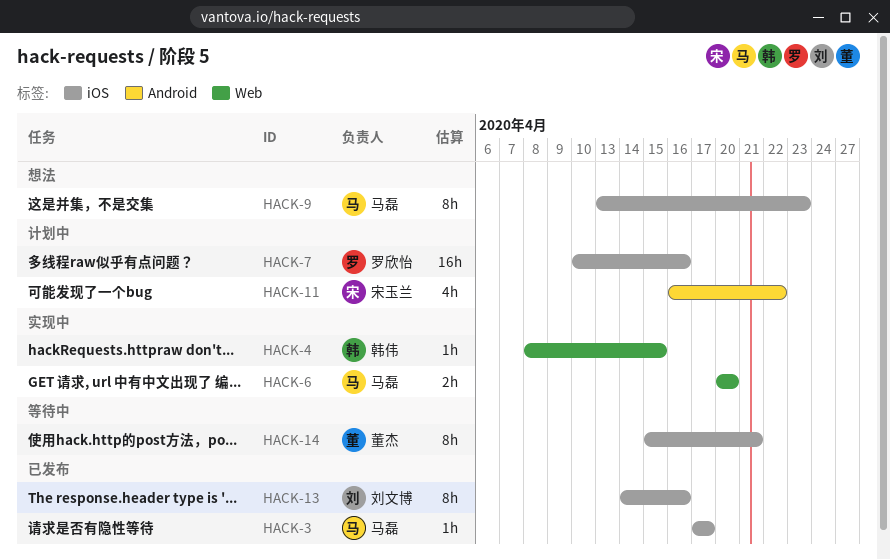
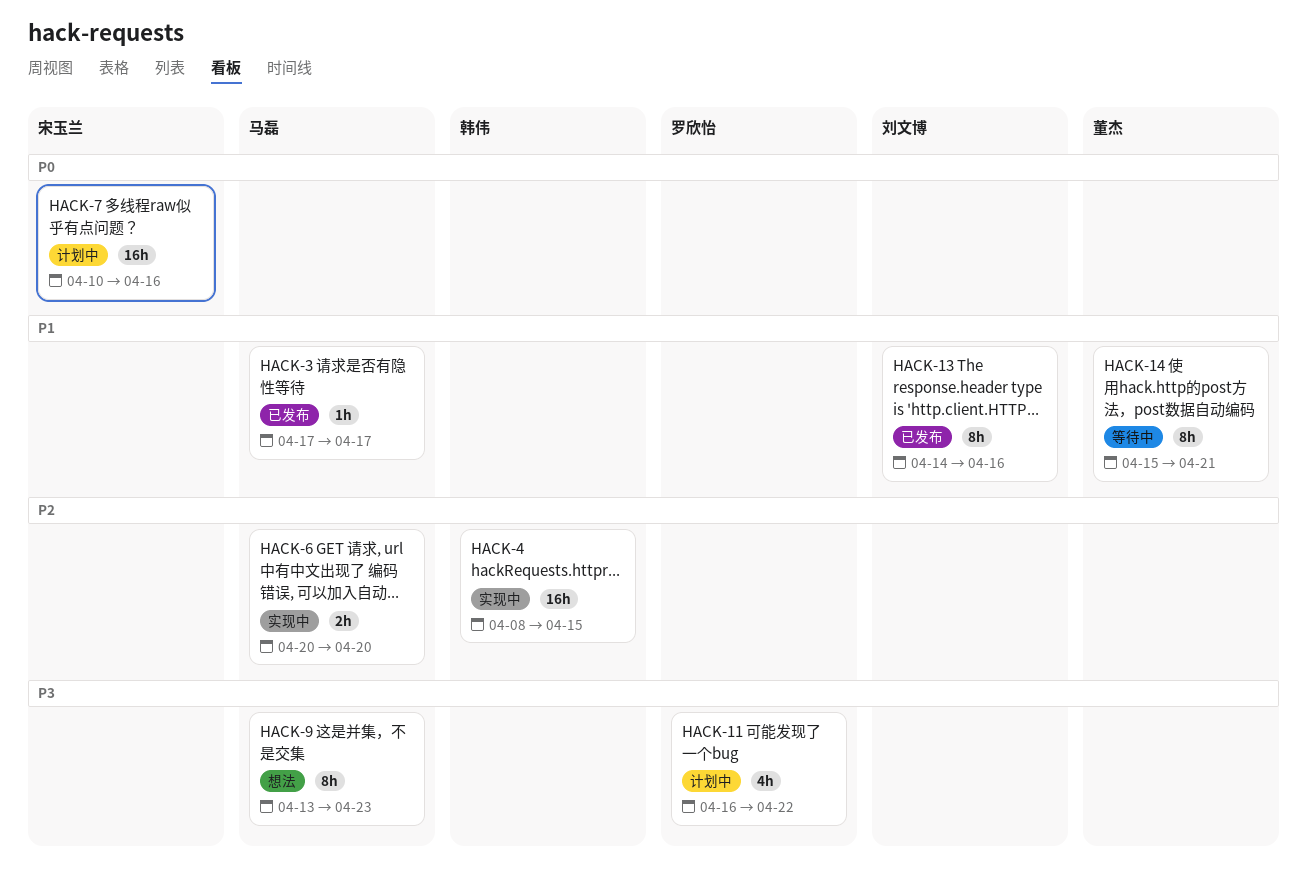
HACK-4, estimate: 1h -> 16h
HACK-7, owner: 罗欣怡 -> 宋玉兰
HACK-11, owner: 宋玉兰 -> 罗欣怡

